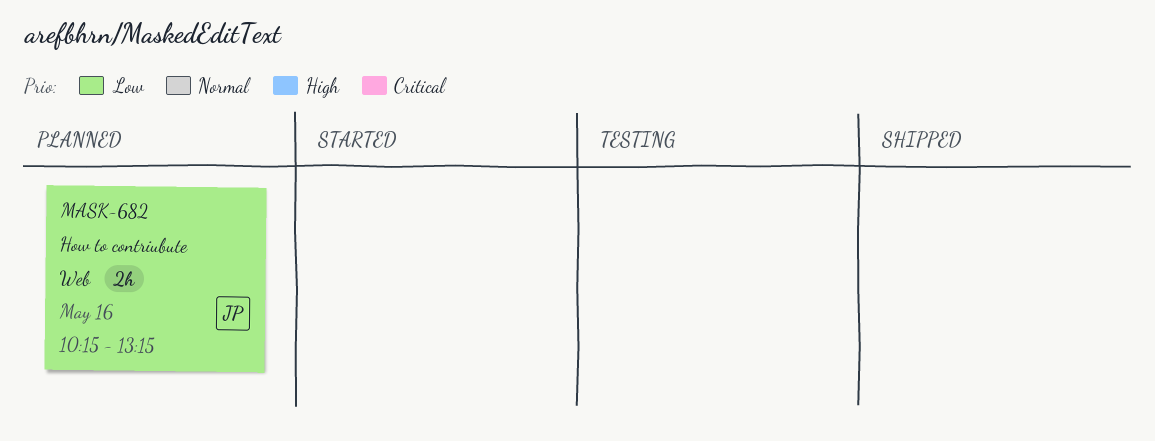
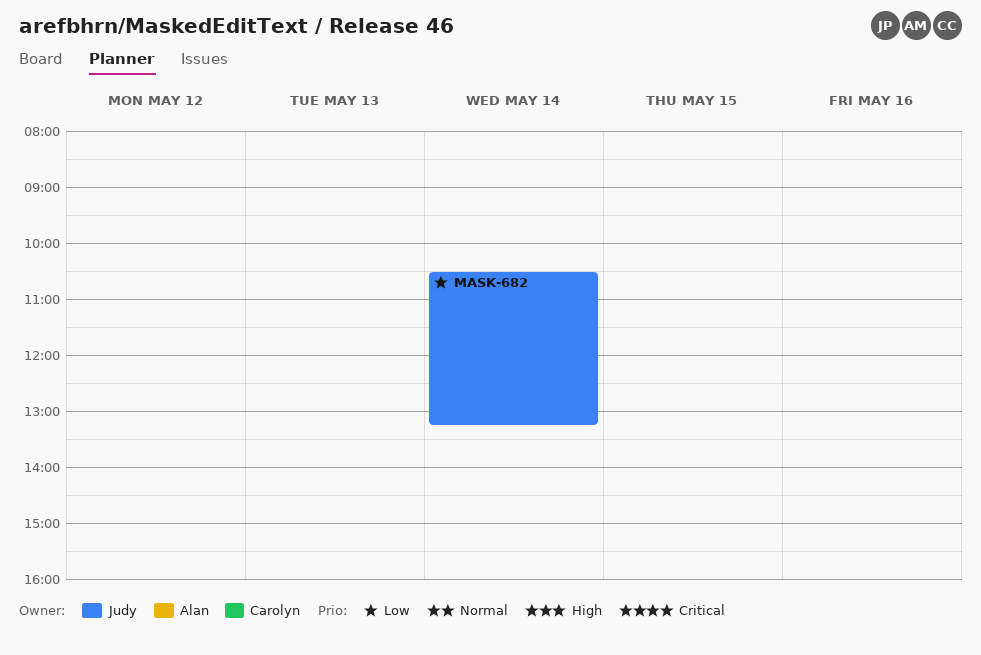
MASK-682, day: May 16 -> May 14
MASK-682, begins: 10:15 -> 10:30

